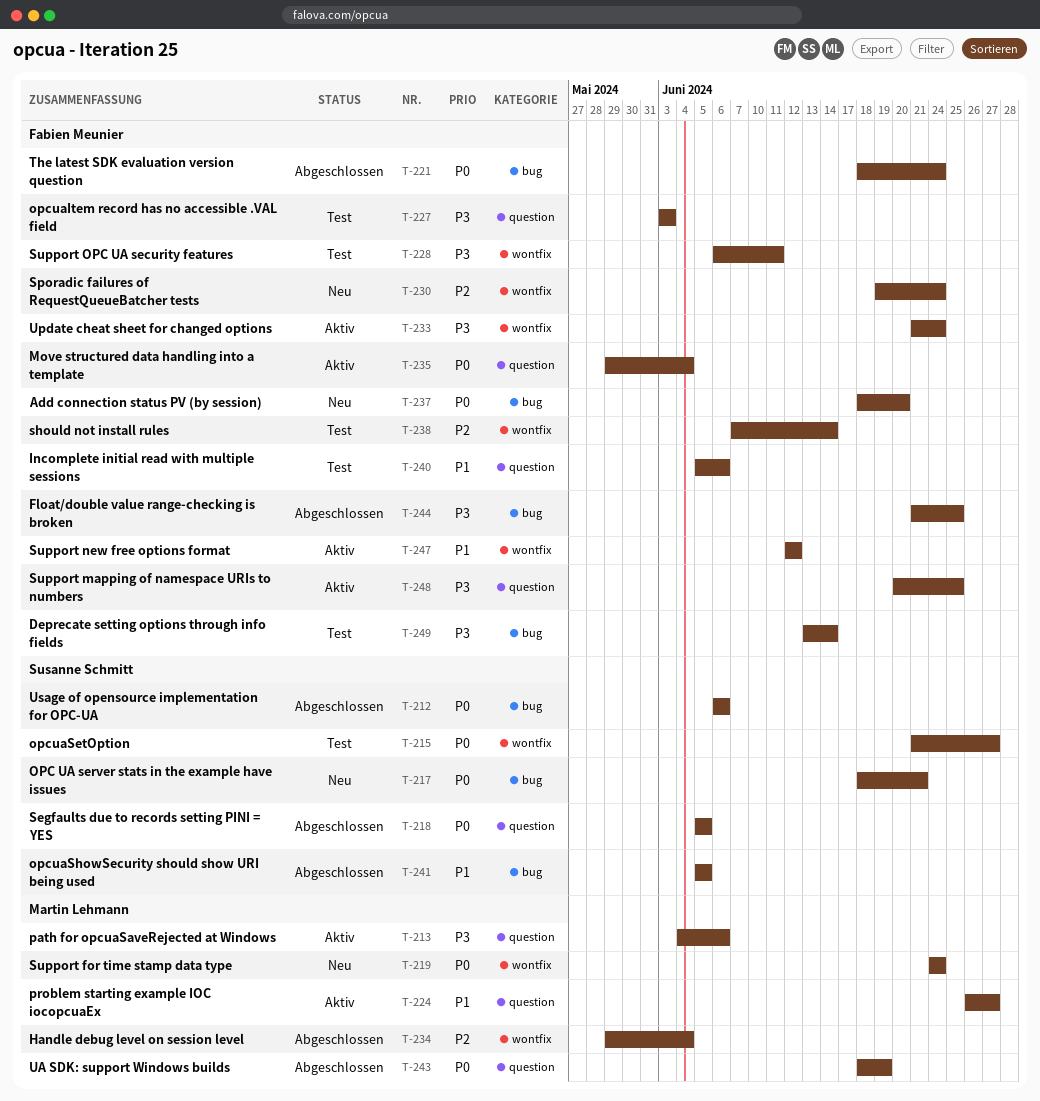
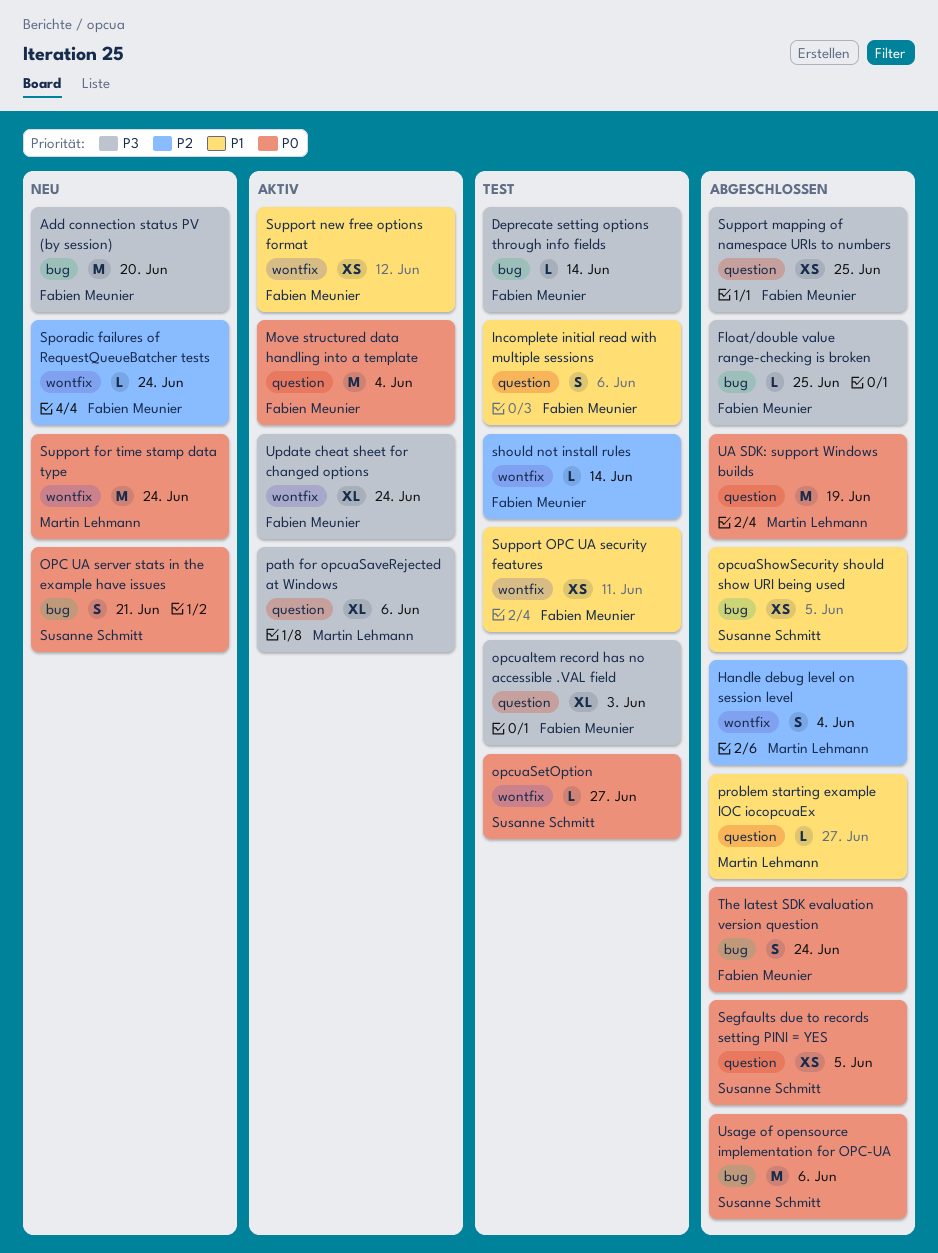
Add connection status PV (by session), priority: P0 -> P3
problem starting example IOC iocopcuaEx, status: Aktiv -> Abgeschlossen
Support mapping of namespace URIs to numbers, status: Aktiv -> Abgeschlossen
Support OPC UA security features, priority: P3 -> P1

